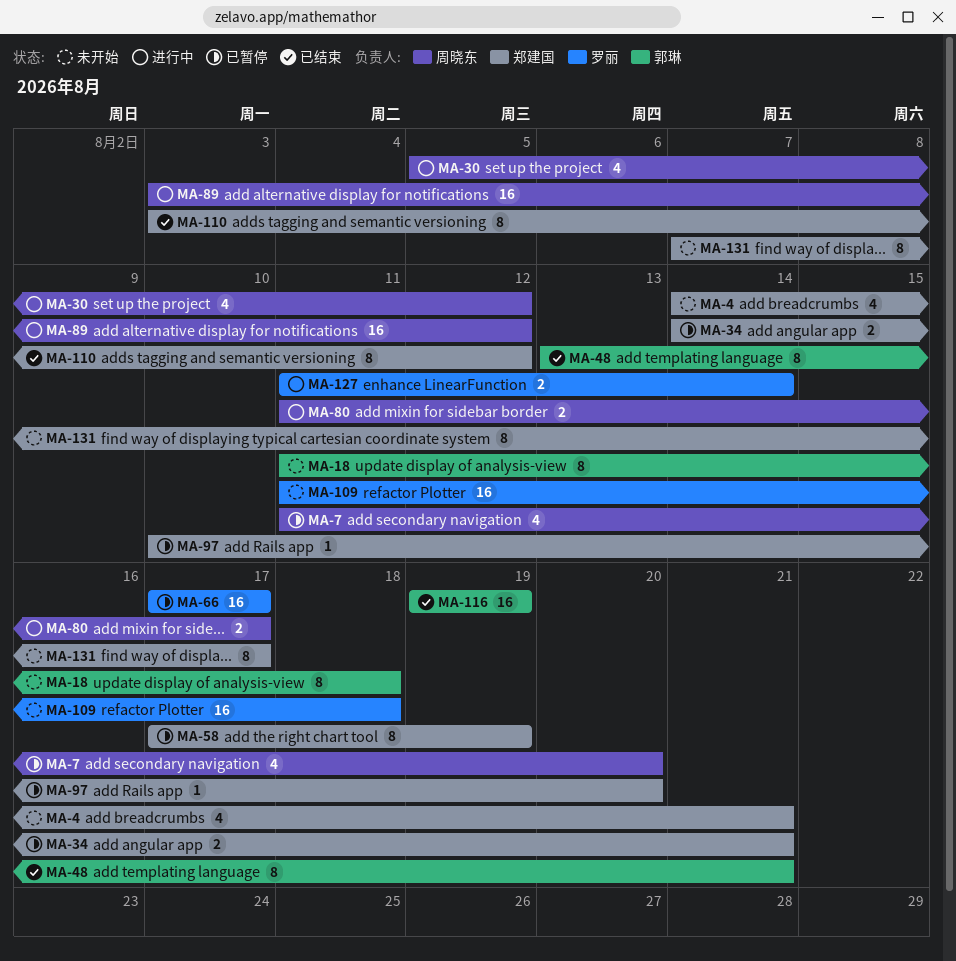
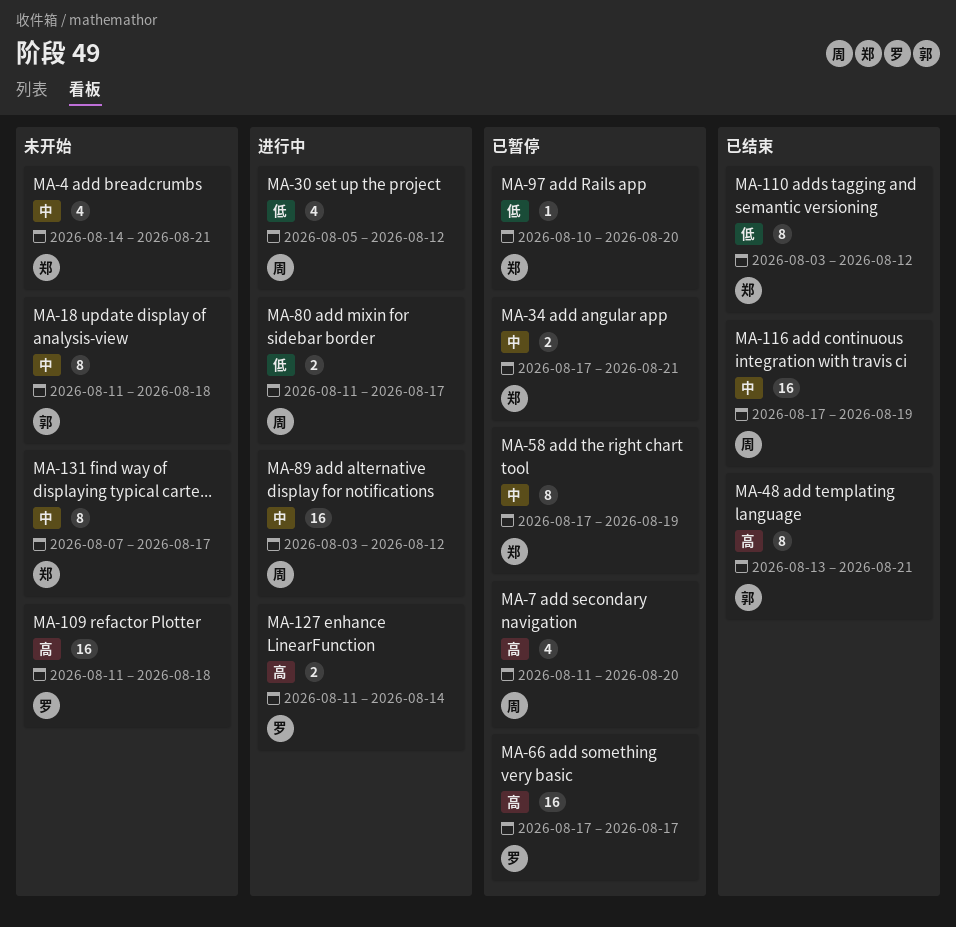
MA-34, start: Aug 14 -> Aug 17
MA-116, owner: 郭琳 -> 周晓东
MA-116, start: Aug 19 -> Aug 17

